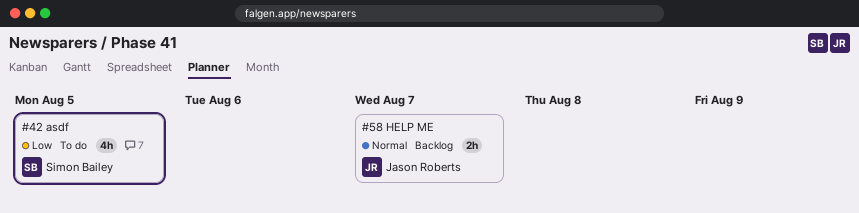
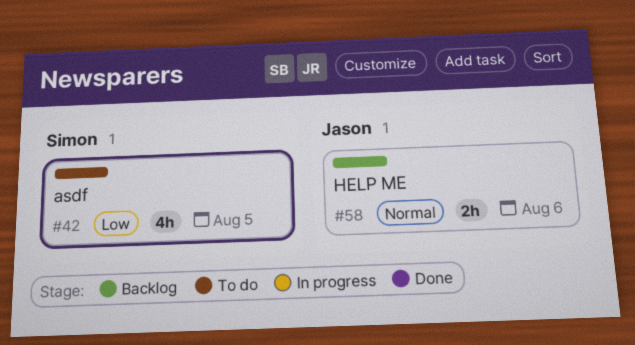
#58, due: Aug 7 -> Aug 6

